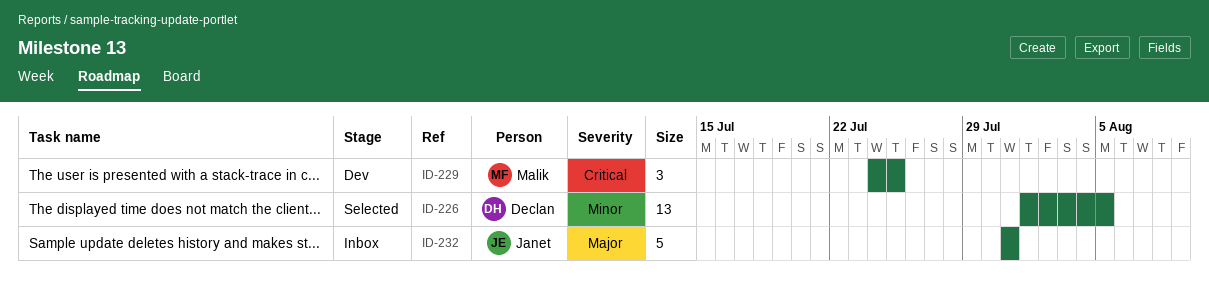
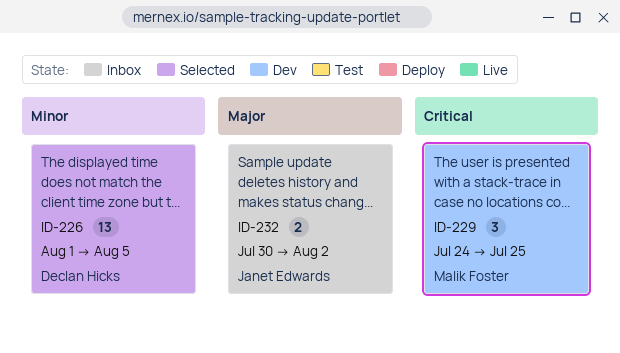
ID-232, estimate: 5 -> 2
ID-232, start: Jul 31 -> Jul 30
ID-232, due: Jul 31 -> Aug 2

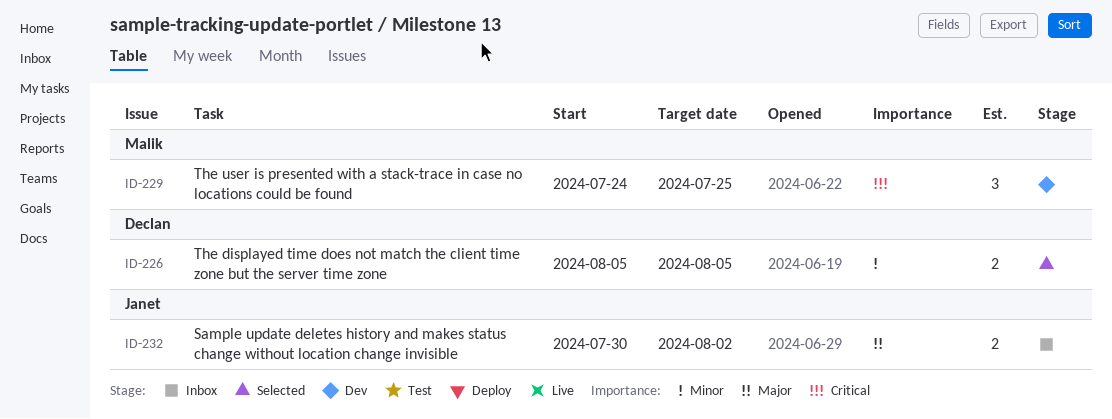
ID-226, estimate: 13 -> 2
ID-226, start: Aug 1 -> Aug 5

